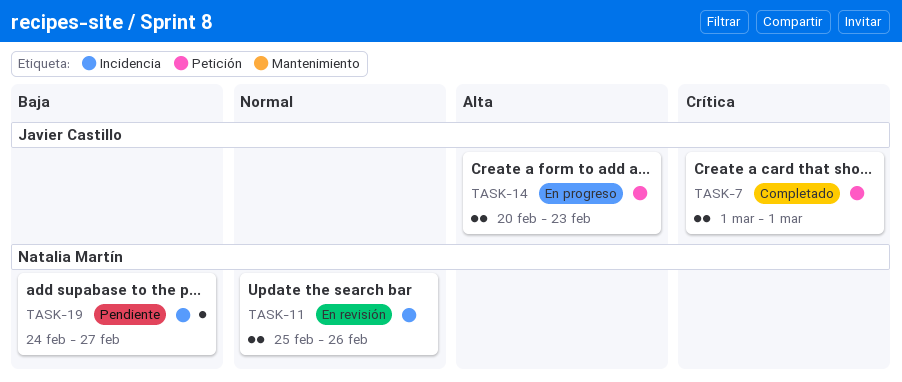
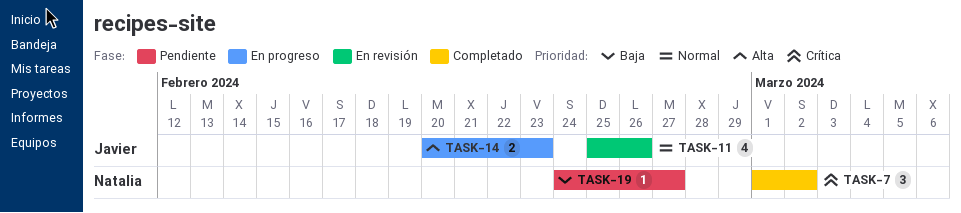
TASK-7, owner: Javier Castillo -> Natalia Martín
TASK-7, estimate: 2 -> 3
TASK-7, due: Mar 1 -> Mar 2
TASK-11, owner: Natalia Martín -> Javier Castillo
TASK-11, estimate: 2 -> 4

